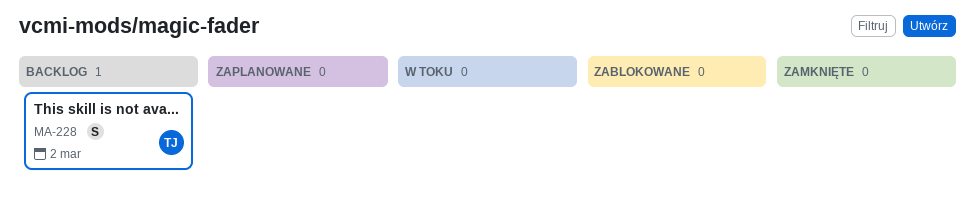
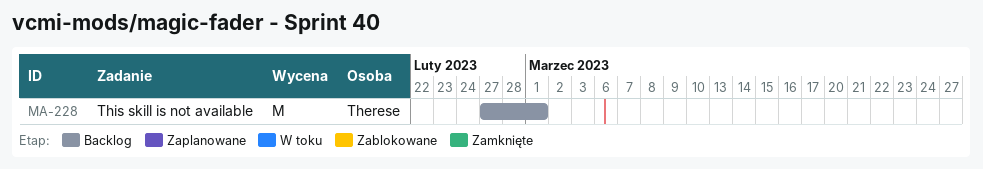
MA-228, estimate: S -> M
MA-228, due: Mar 2 -> Mar 1

